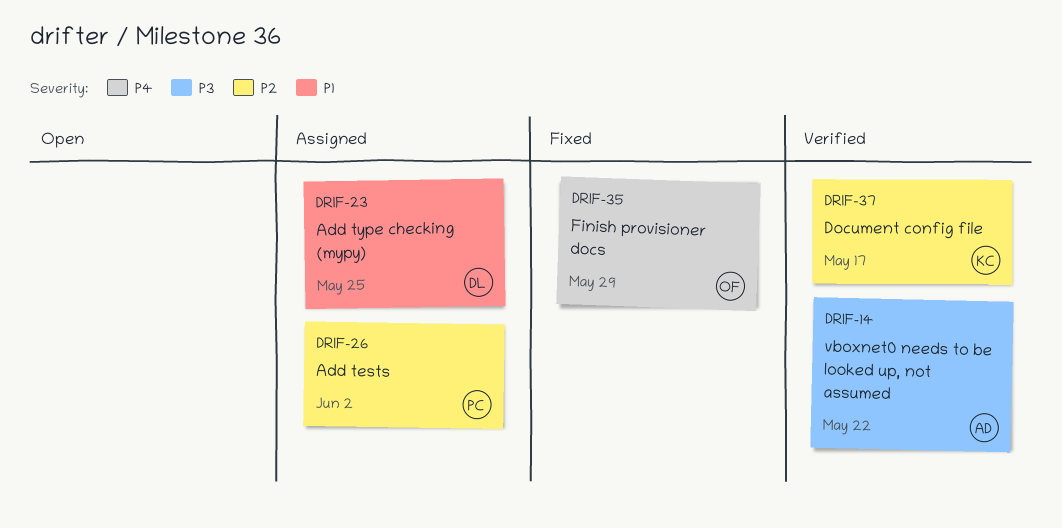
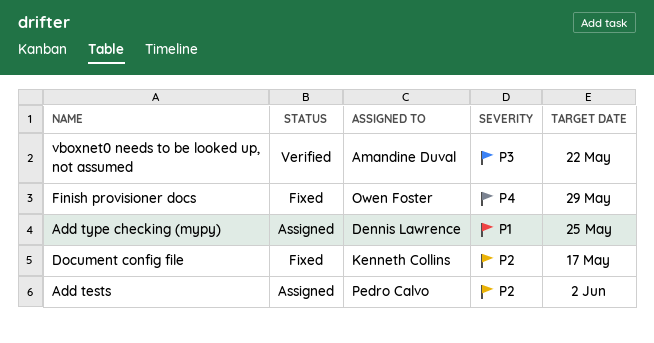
Document config file, status: Verified -> Fixed

